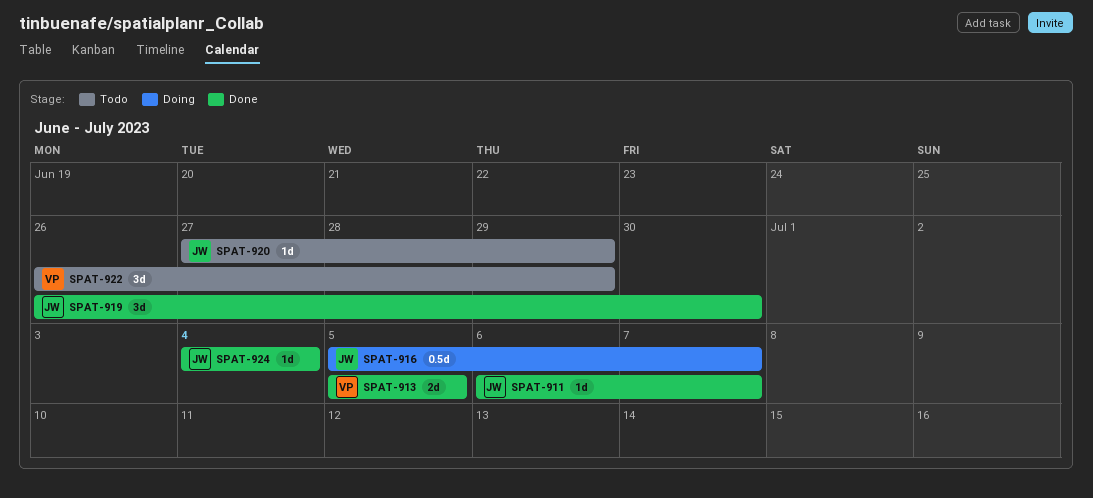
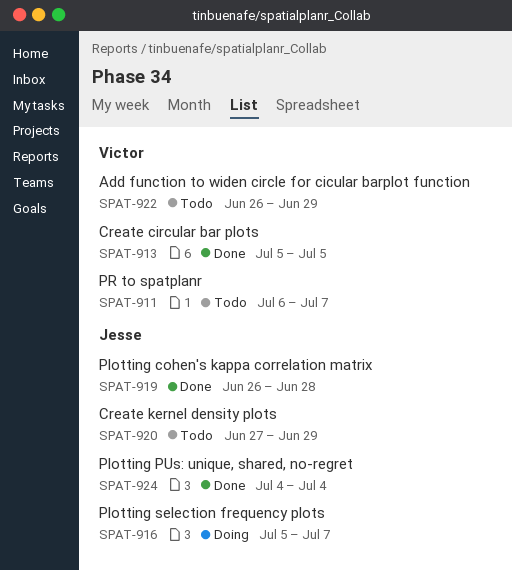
SPAT-911, status: Done -> Todo
SPAT-911, owner: Jesse -> Victor
SPAT-919, due: Jun 30 -> Jun 28

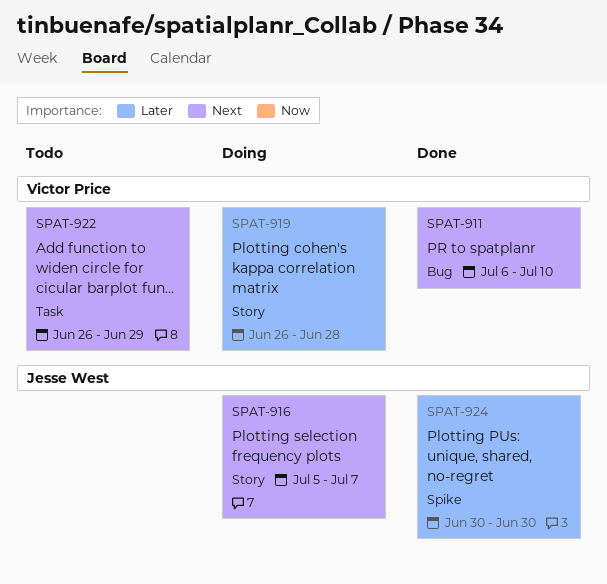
SPAT-911, status: Todo -> Done
SPAT-911, due: Jul 7 -> Jul 10
SPAT-913: present -> none
SPAT-919, status: Done -> Doing
SPAT-919, owner: Jesse West -> Victor Price
SPAT-920: present -> none
SPAT-924, start: Jul 4 -> Jun 30
SPAT-924, due: Jul 4 -> Jun 30

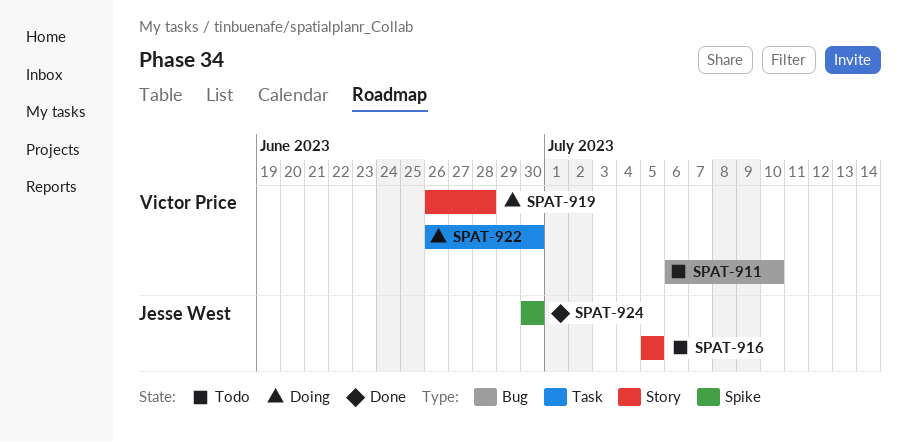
SPAT-911, status: Done -> Todo
SPAT-916, status: Doing -> Todo
SPAT-916, due: Jul 7 -> Jul 5
SPAT-922, status: Todo -> Doing
SPAT-922, due: Jun 29 -> Jun 30

